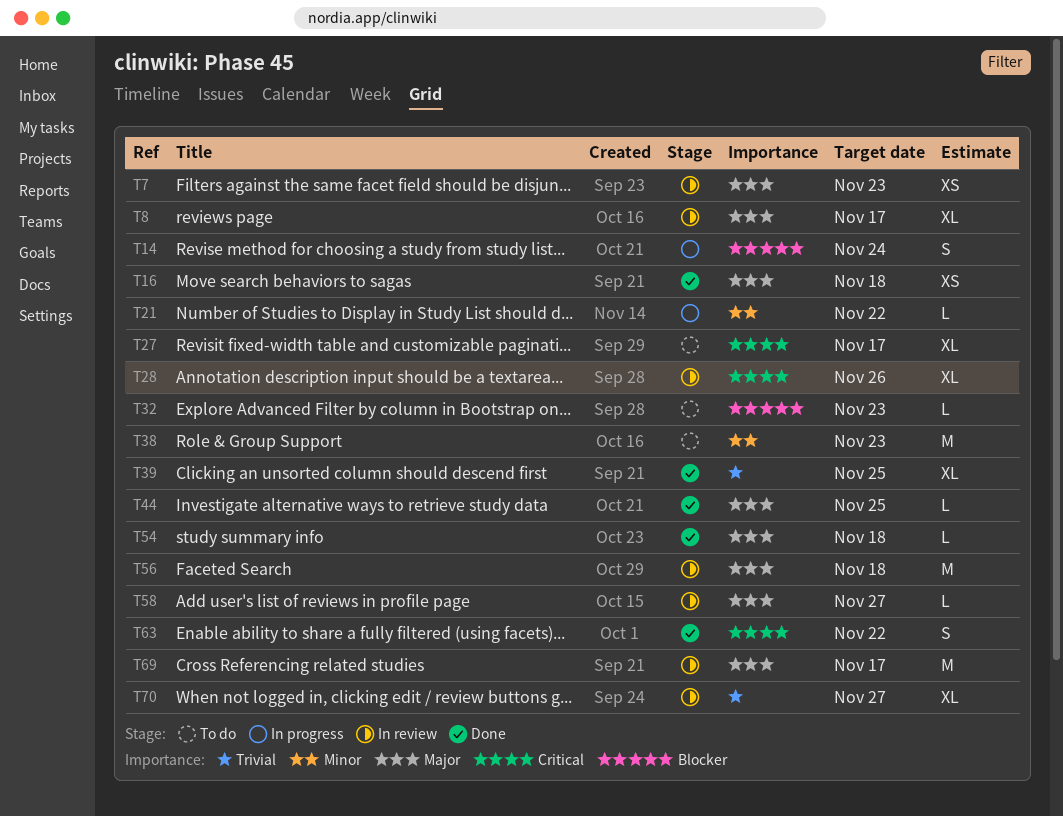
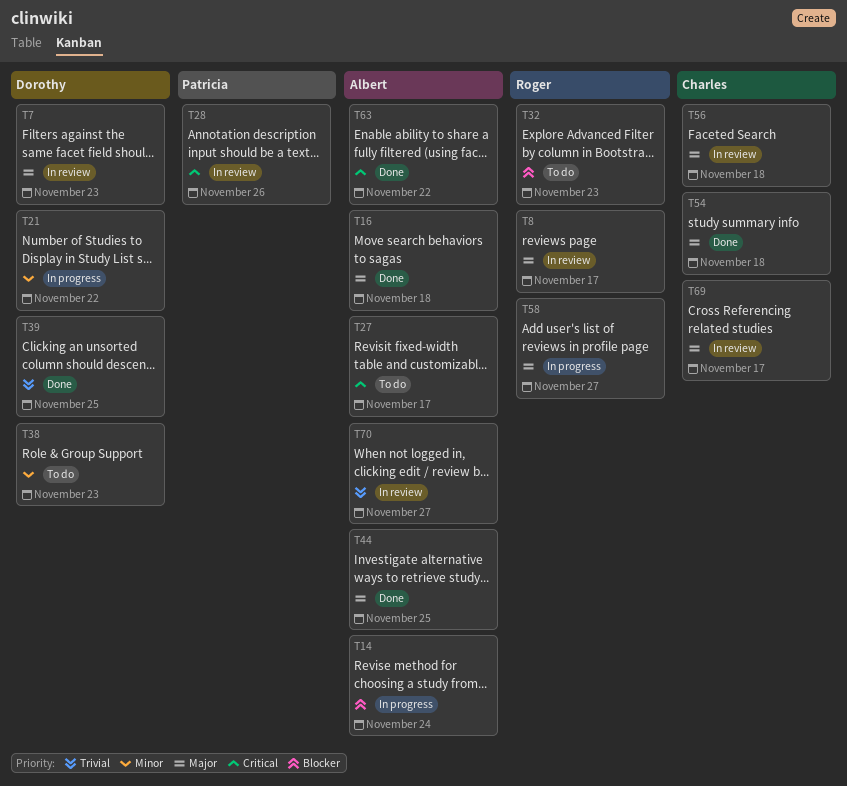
T58, status: In review -> In progress

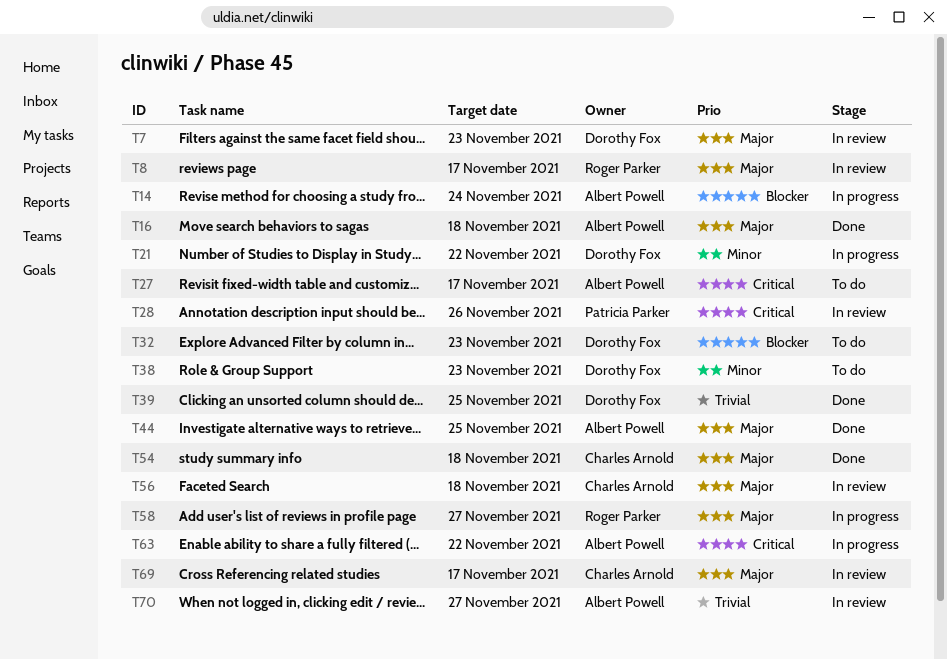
T32, owner: Roger Parker -> Dorothy Fox
T63, status: Done -> In progress

